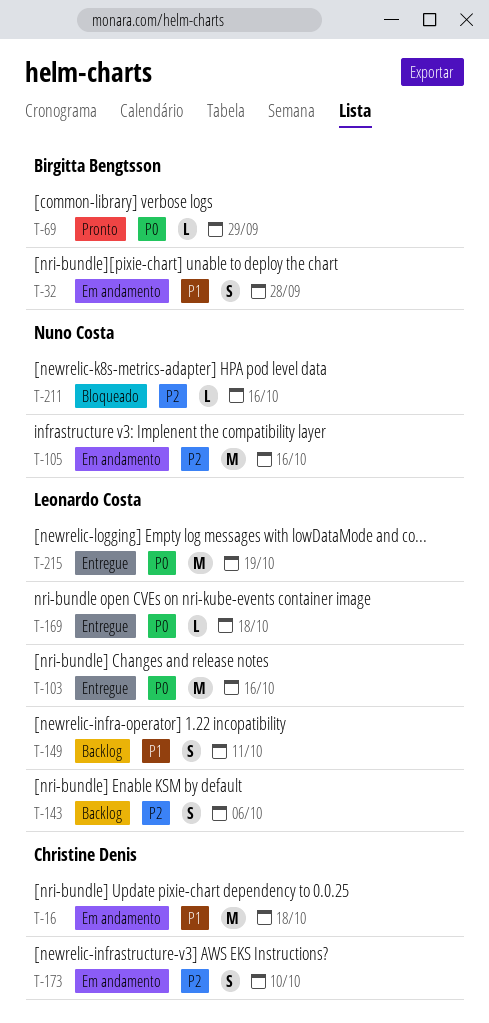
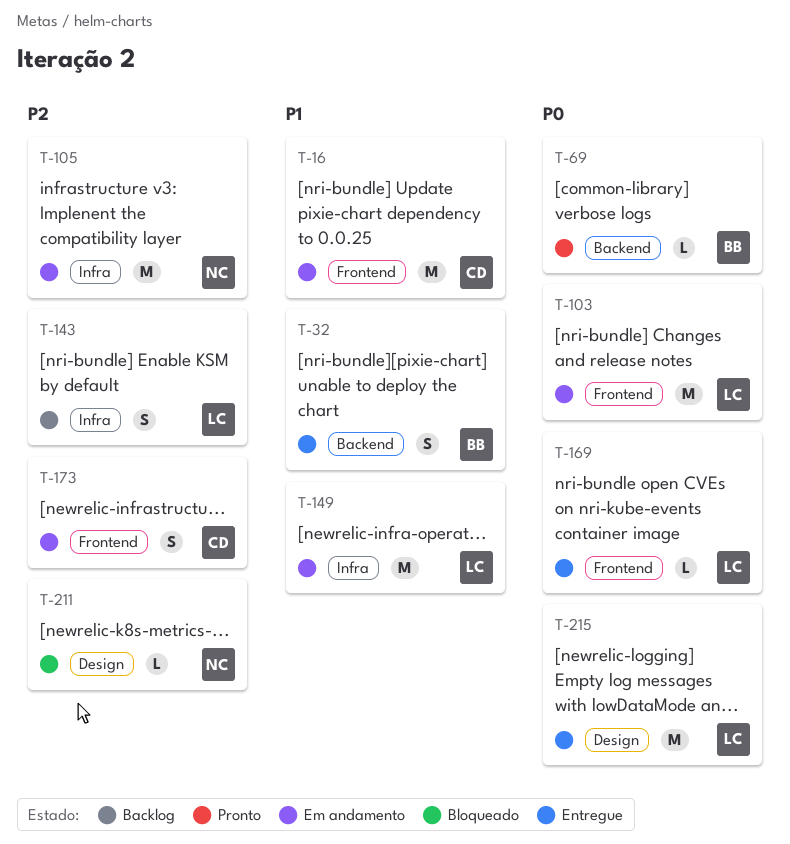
T-32, status: Em andamento -> Entregue
T-103, status: Entregue -> Em andamento
T-149, status: Backlog -> Em andamento
T-149, estimate: S -> M

